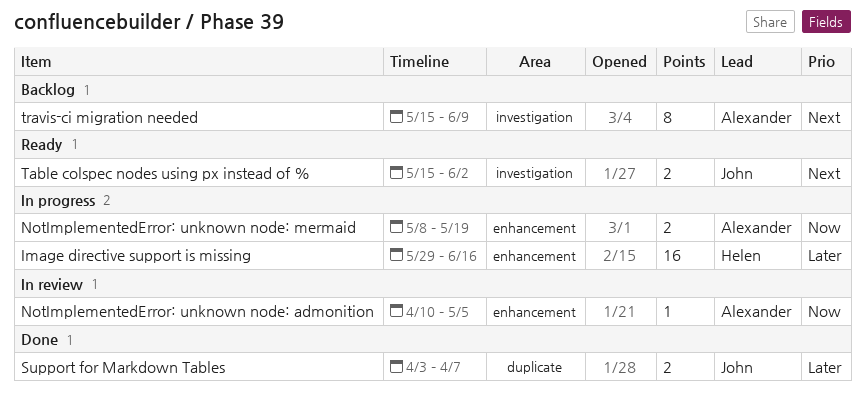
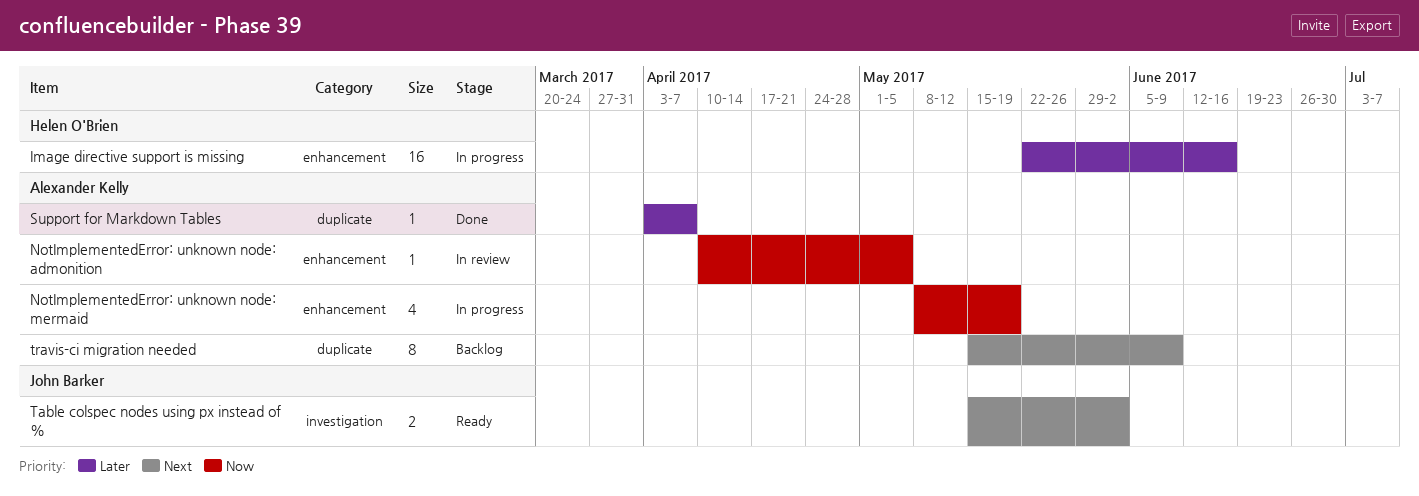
Image directive support is missing, start: May 29 -> May 22
NotImplementedError: unknown node: mermaid, estimate: 2 -> 4
Support for Markdown Tables, owner: John Barker -> Alexander Kelly
Support for Markdown Tables, estimate: 2 -> 1
travis-ci migration needed, label: investigation -> duplicate

